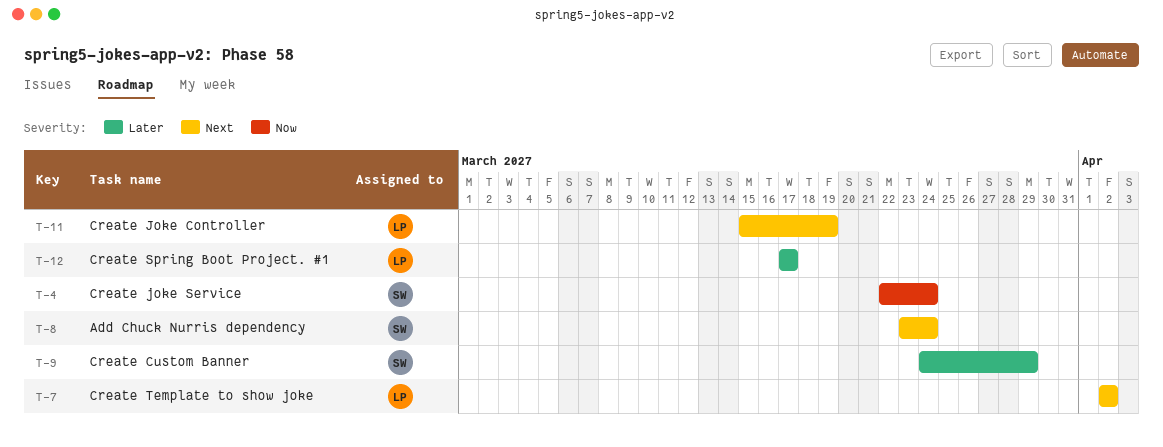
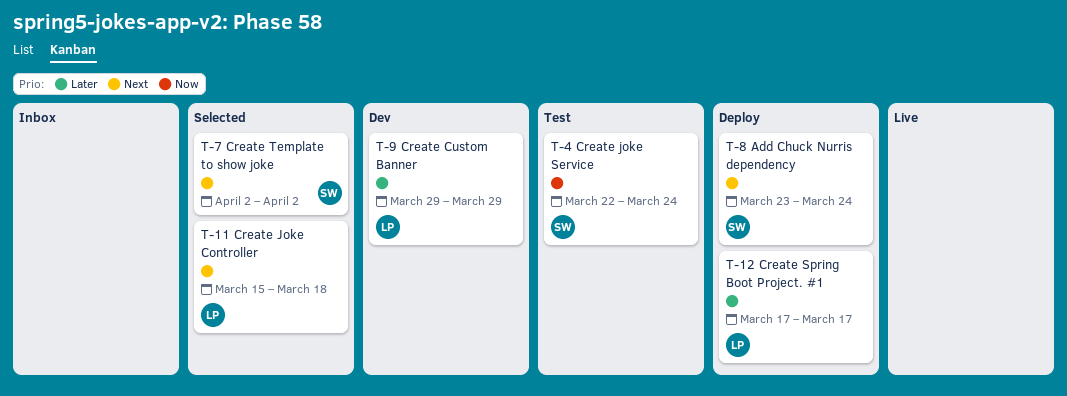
T-7, owner: LP -> SW
T-9, owner: SW -> LP
T-9, start: Mar 24 -> Mar 29
T-11, due: Mar 19 -> Mar 18

